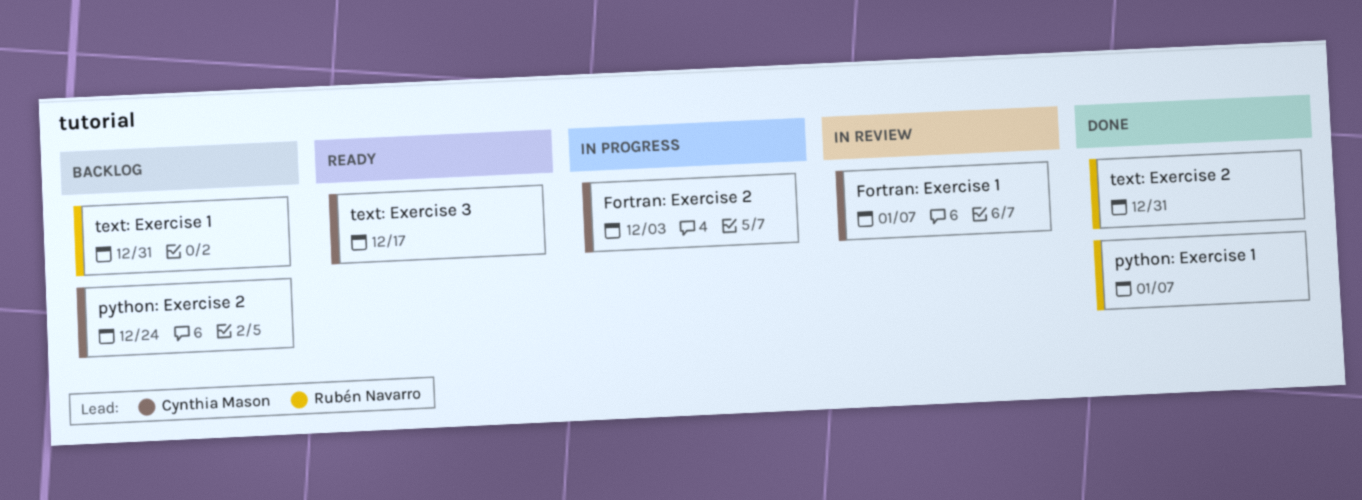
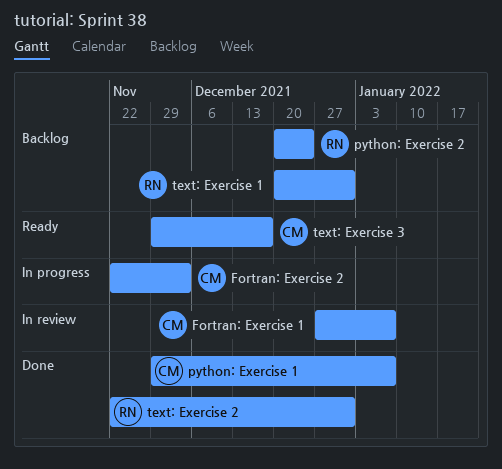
python: Exercise 1, owner: Rubén Navarro -> Cynthia Mason
python: Exercise 2, owner: Cynthia Mason -> Rubén Navarro

